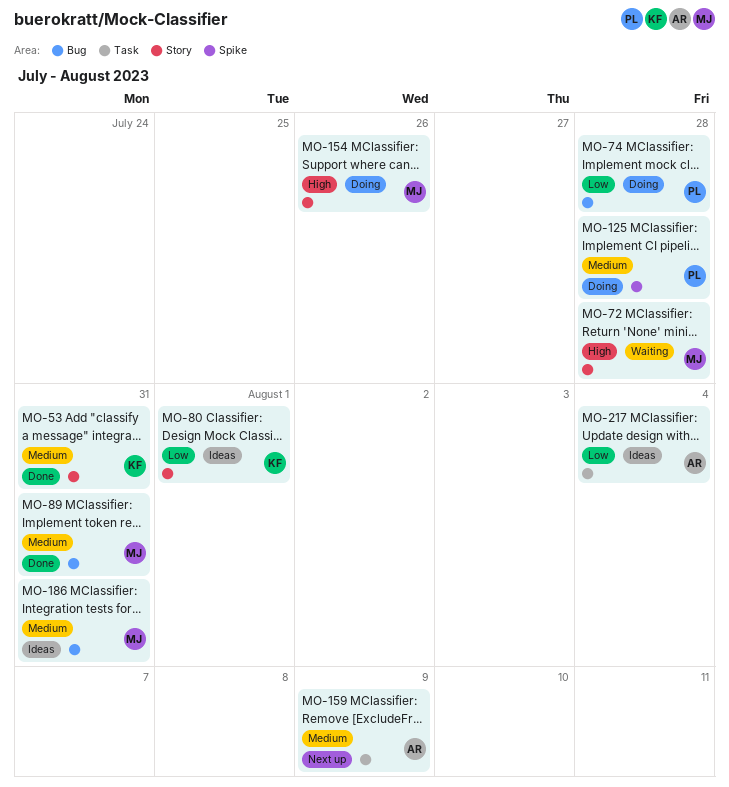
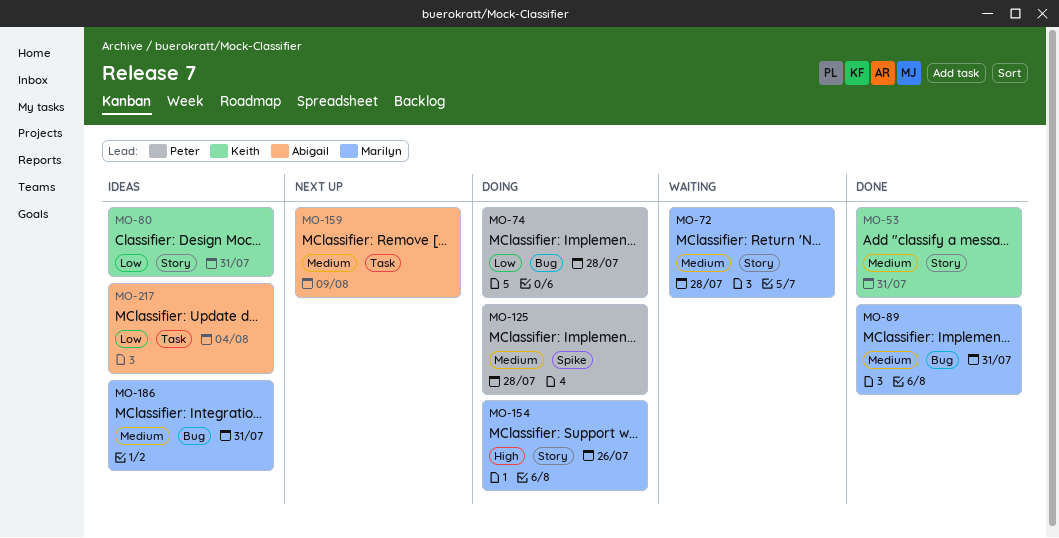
MO-72, priority: High -> Medium
MO-80, due: Aug 1 -> Jul 31

